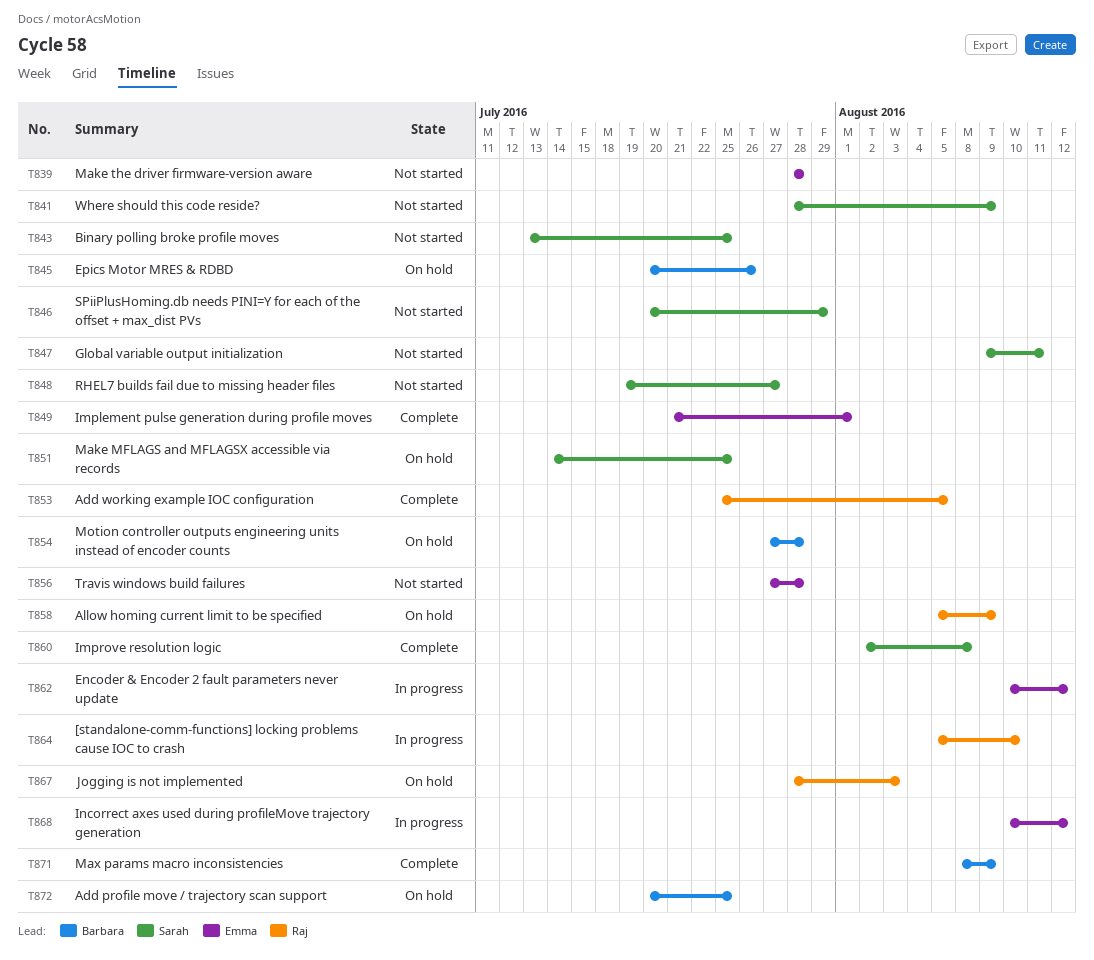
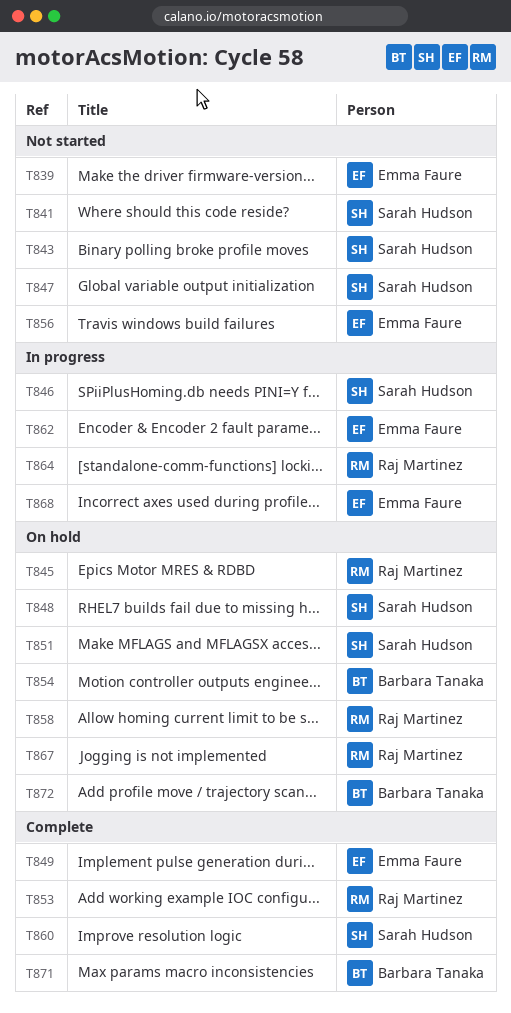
T845, owner: Barbara Tanaka -> Raj Martinez
T846, status: Not started -> In progress
T848, status: Not started -> On hold

